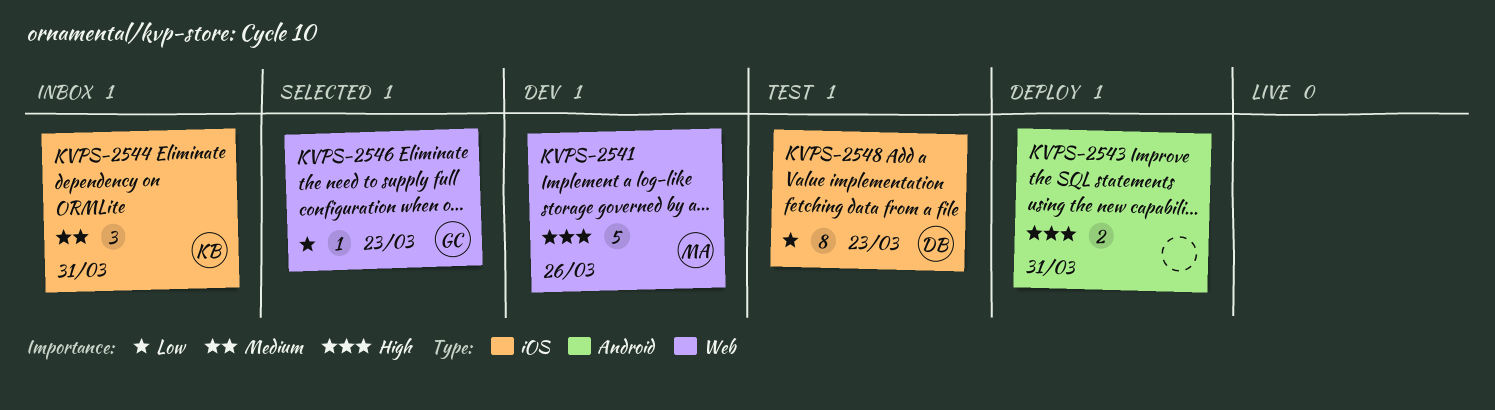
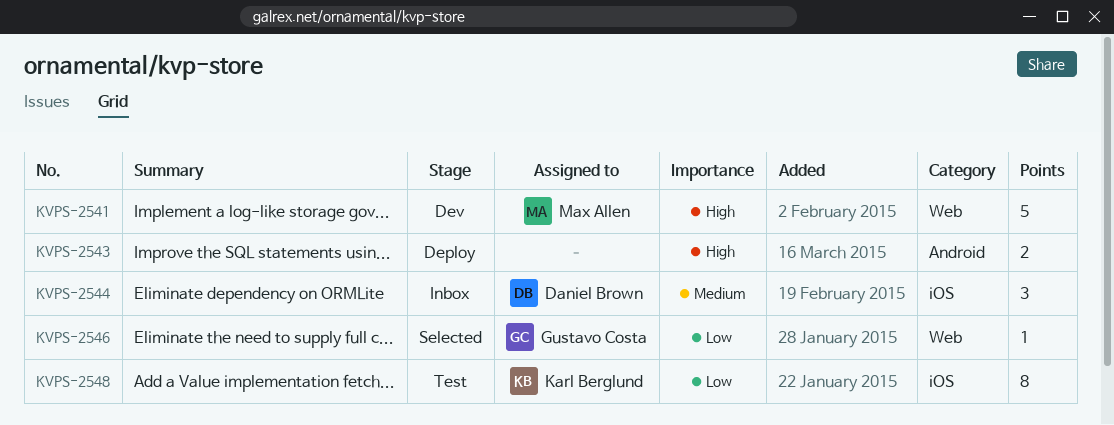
KVPS-2544, owner: Karl Berglund -> Daniel Brown
KVPS-2548, owner: Daniel Brown -> Karl Berglund

